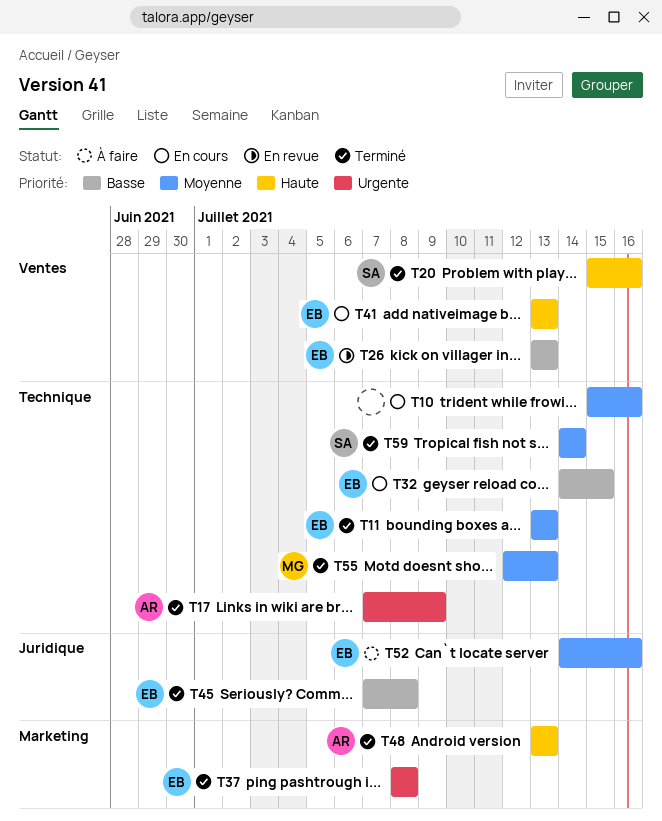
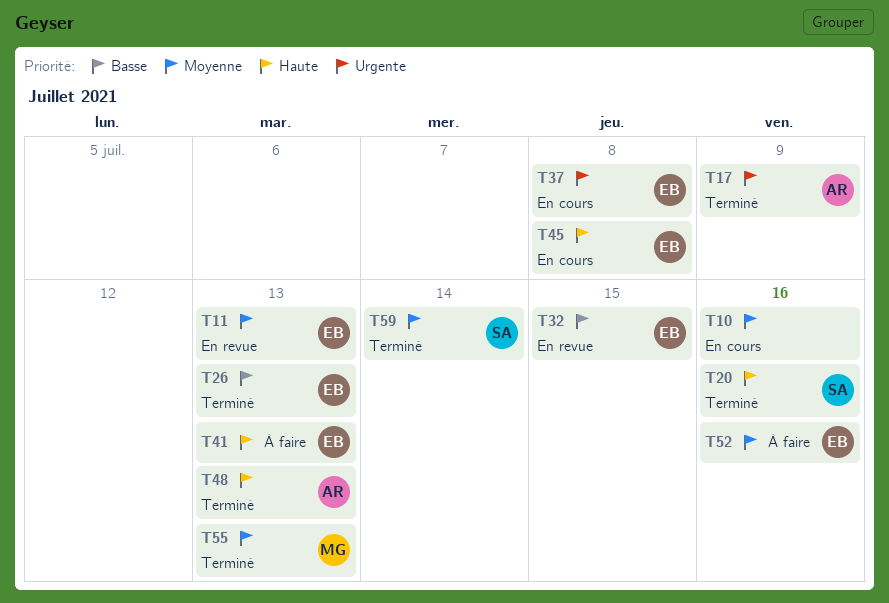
T11, status: Terminé -> En revue
T26, status: En revue -> Terminé
T32, status: En cours -> En revue
T37, status: Terminé -> En cours
T41, status: En cours -> À faire
T45, status: Terminé -> En cours
T45, priority: Basse -> Haute

